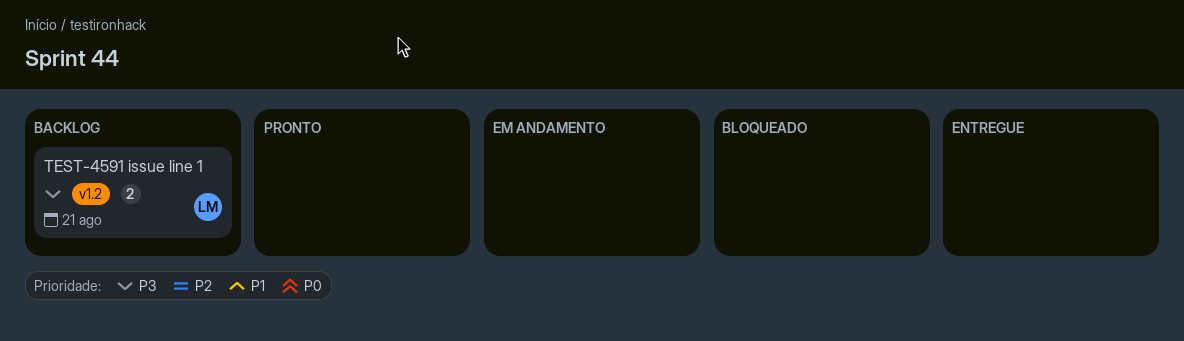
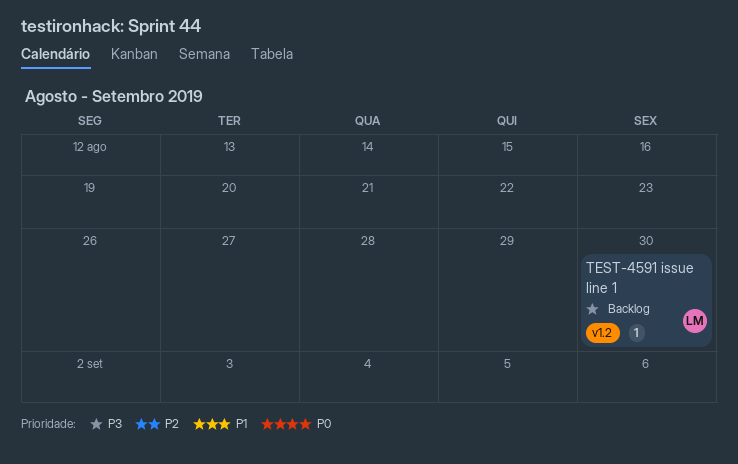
TEST-4591, estimate: 2 -> 1
TEST-4591, due: Aug 21 -> Aug 30

